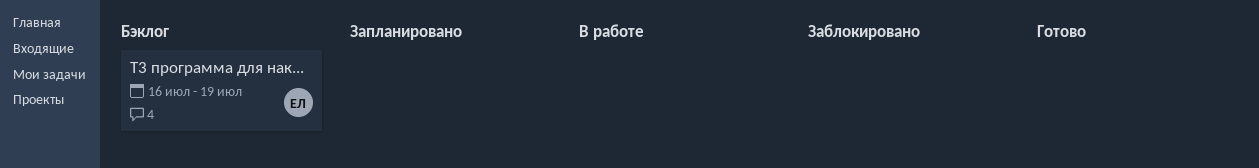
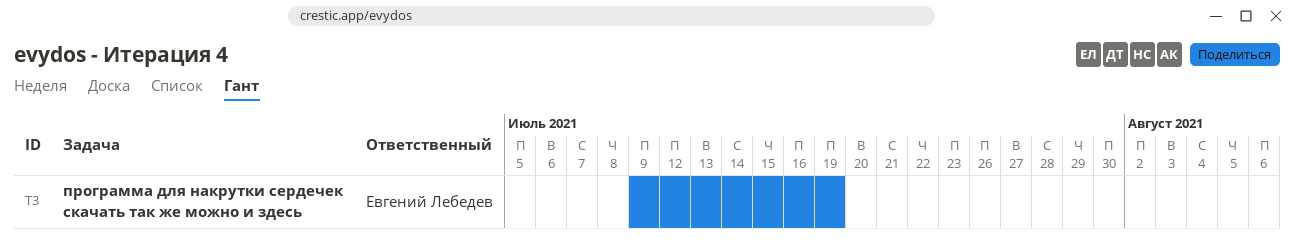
T3, start: Jul 16 -> Jul 9

